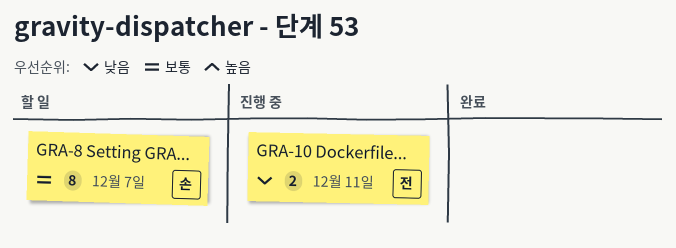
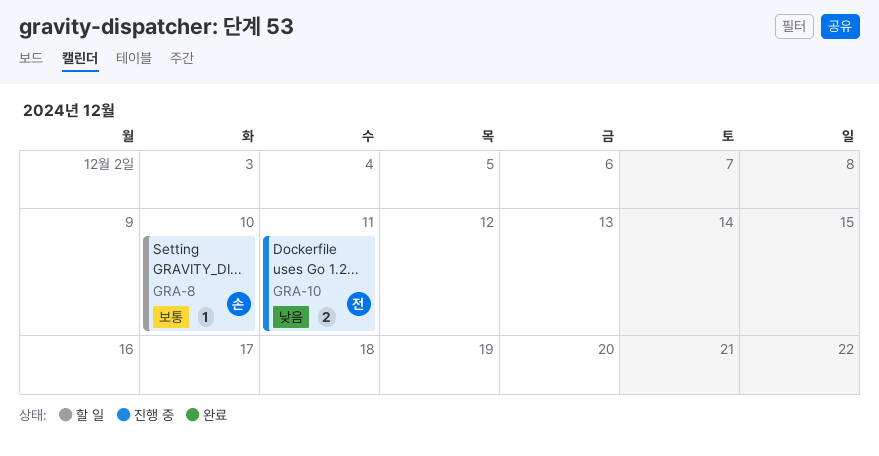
GRA-8, estimate: 8 -> 1
GRA-8, due: Dec 7 -> Dec 10

